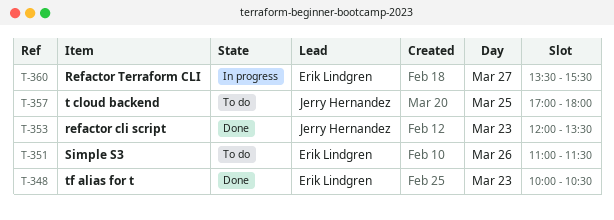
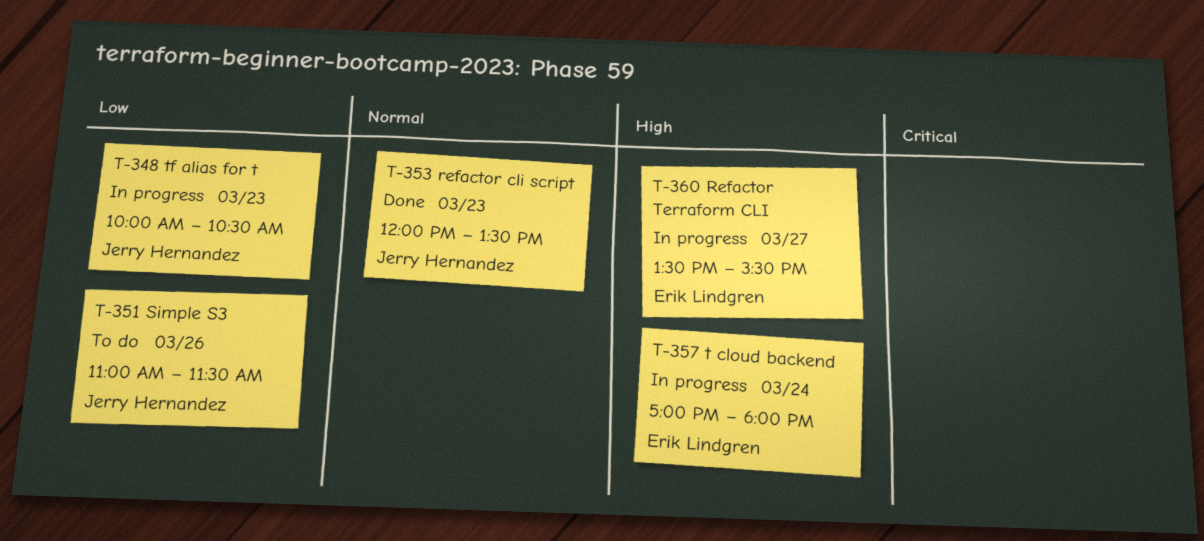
T-348, status: Done -> In progress
T-348, owner: Erik Lindgren -> Jerry Hernandez
T-351, owner: Erik Lindgren -> Jerry Hernandez
T-357, status: To do -> In progress
T-357, owner: Jerry Hernandez -> Erik Lindgren
T-357, day: Mar 25 -> Mar 24

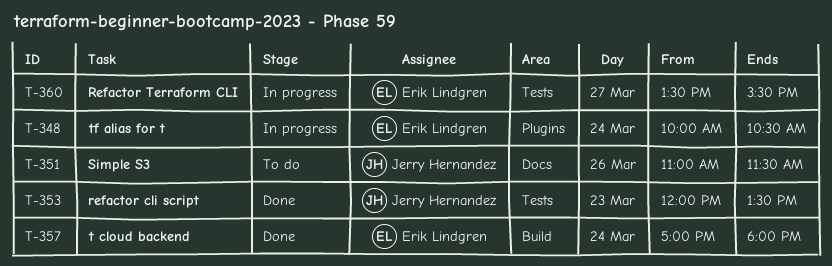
T-348, owner: Jerry Hernandez -> Erik Lindgren
T-348, day: Mar 23 -> Mar 24
T-357, status: In progress -> Done

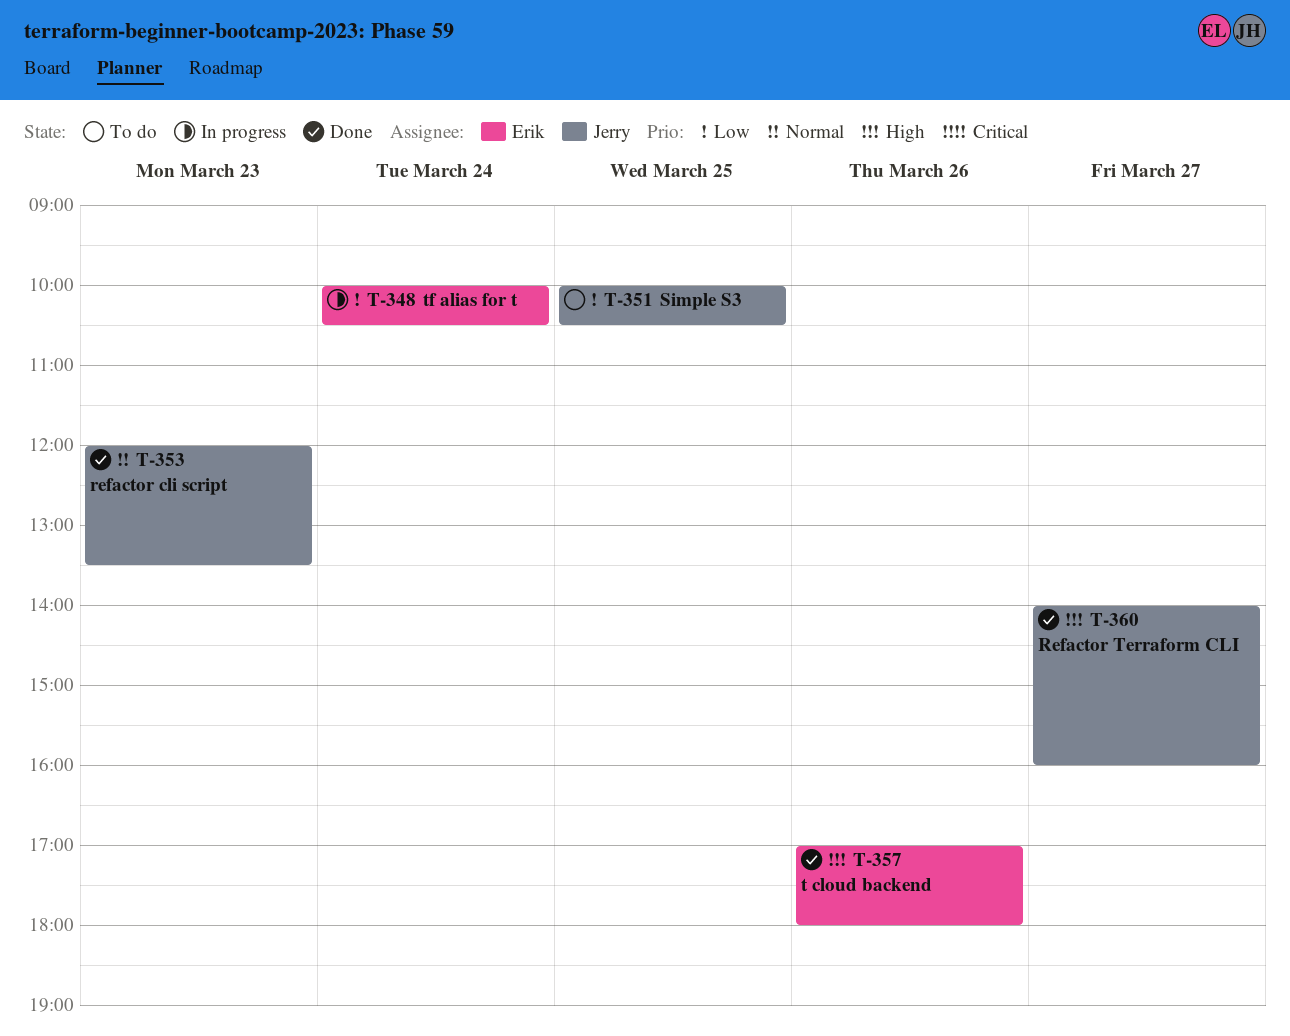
T-351, day: Mar 26 -> Mar 25
T-351, begins: 11:00 -> 10:00
T-351, ends: 11:30 -> 10:30
T-357, day: Mar 24 -> Mar 26
T-360, status: In progress -> Done
T-360, owner: Erik Lindgren -> Jerry Hernandez
T-360, begins: 13:30 -> 14:00
T-360, ends: 15:30 -> 16:00

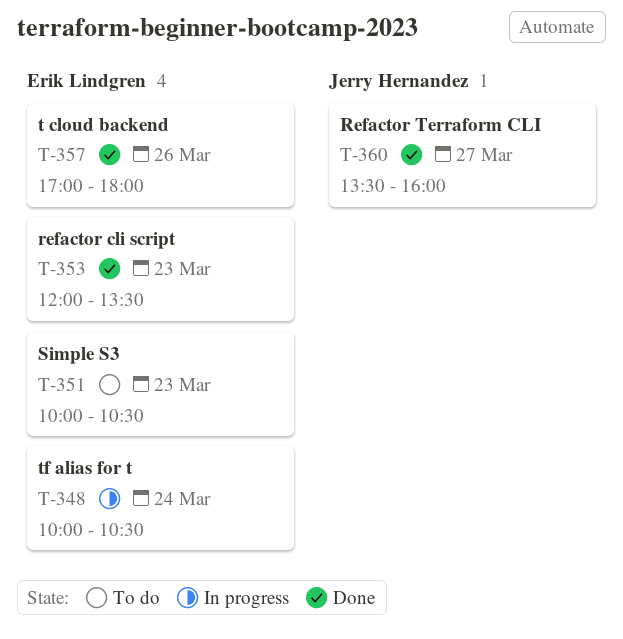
T-351, owner: Jerry Hernandez -> Erik Lindgren
T-351, day: Mar 25 -> Mar 23
T-353, owner: Jerry Hernandez -> Erik Lindgren
T-360, begins: 14:00 -> 13:30

